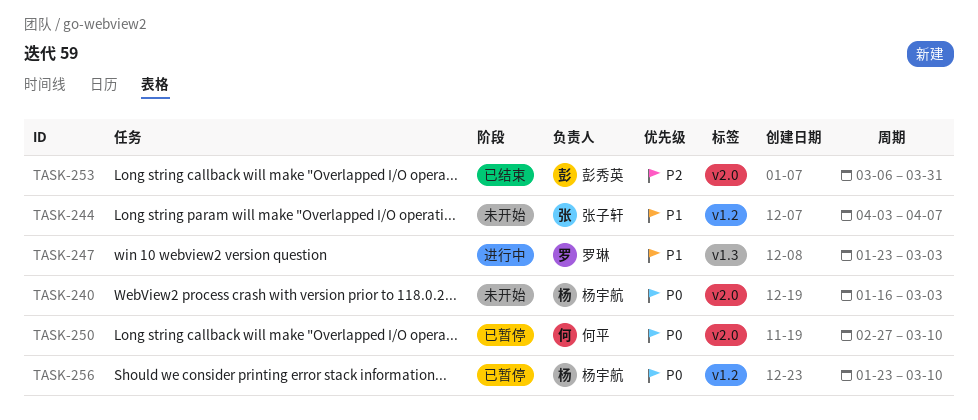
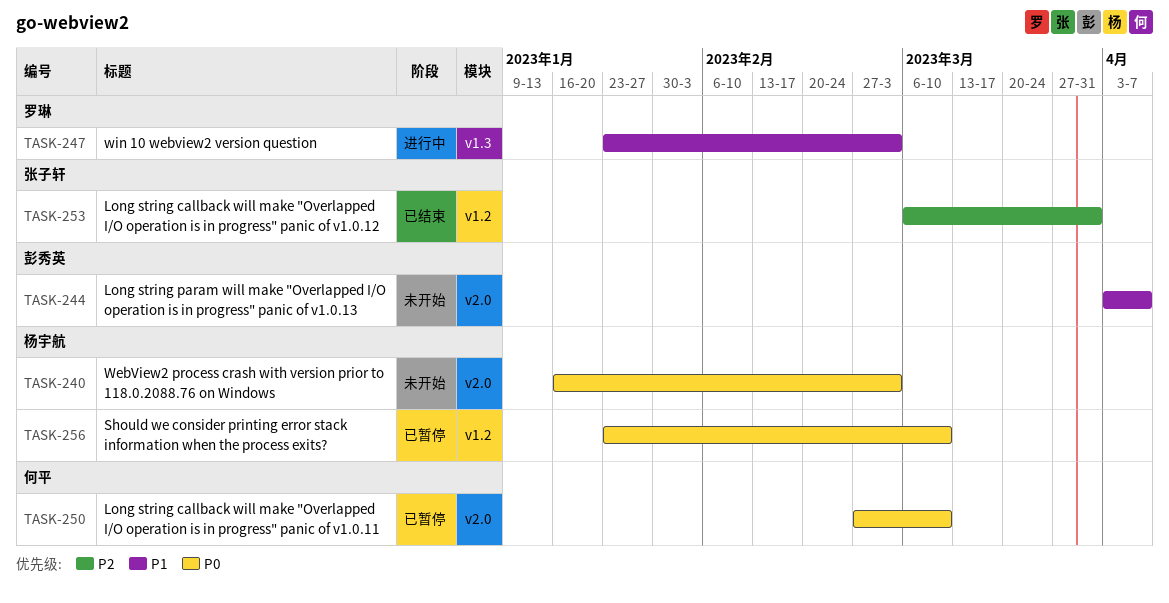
TASK-244, owner: 张子轩 -> 彭秀英
TASK-244, label: v1.2 -> v2.0
TASK-253, owner: 彭秀英 -> 张子轩
TASK-253, label: v2.0 -> v1.2

